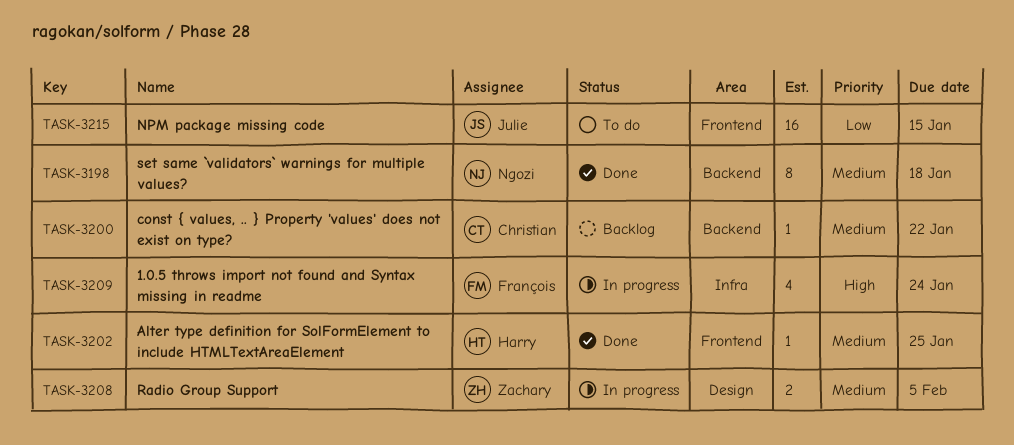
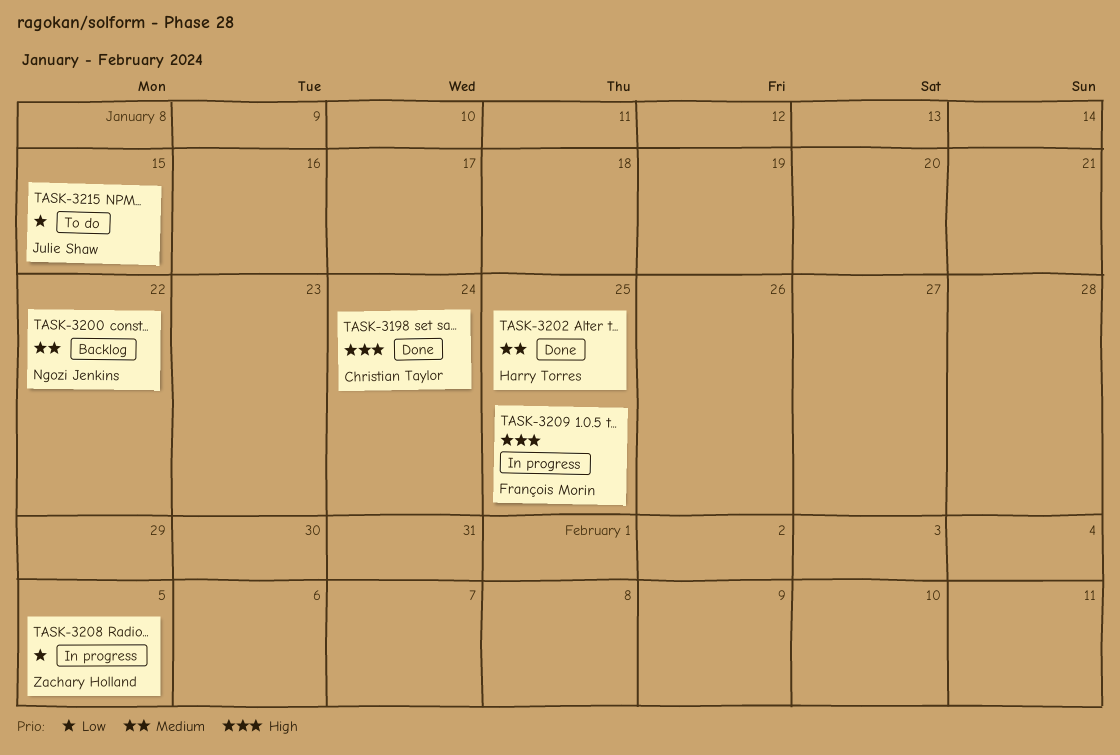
TASK-3198, owner: Ngozi Jenkins -> Christian Taylor
TASK-3198, priority: Medium -> High
TASK-3198, due: Jan 18 -> Jan 24
TASK-3200, owner: Christian Taylor -> Ngozi Jenkins
TASK-3208, priority: Medium -> Low
TASK-3209, due: Jan 24 -> Jan 25

